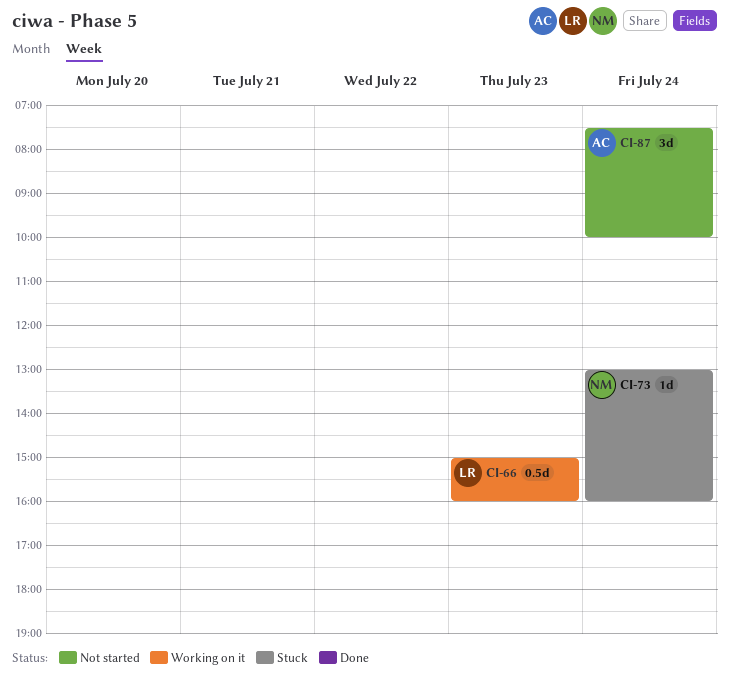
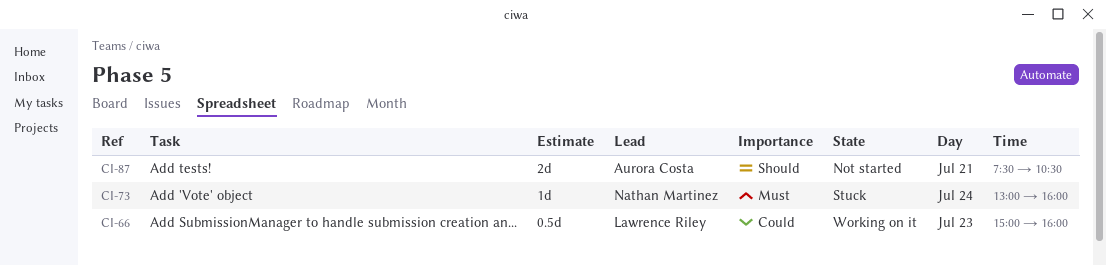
CI-87, estimate: 3d -> 2d
CI-87, day: Jul 24 -> Jul 21
CI-87, ends: 10:00 -> 10:30

